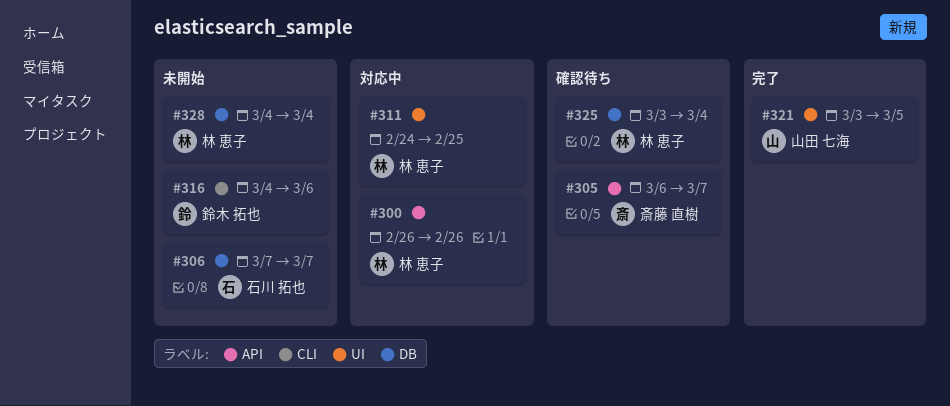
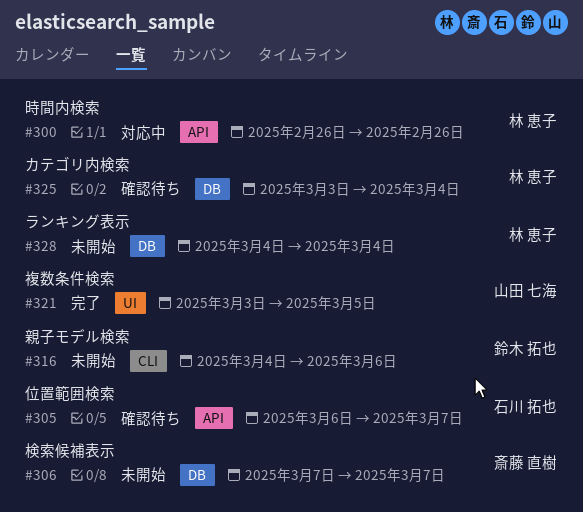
#305, owner: 斎藤 直樹 -> 石川 拓也
#306, owner: 石川 拓也 -> 斎藤 直樹
#311: present -> none

